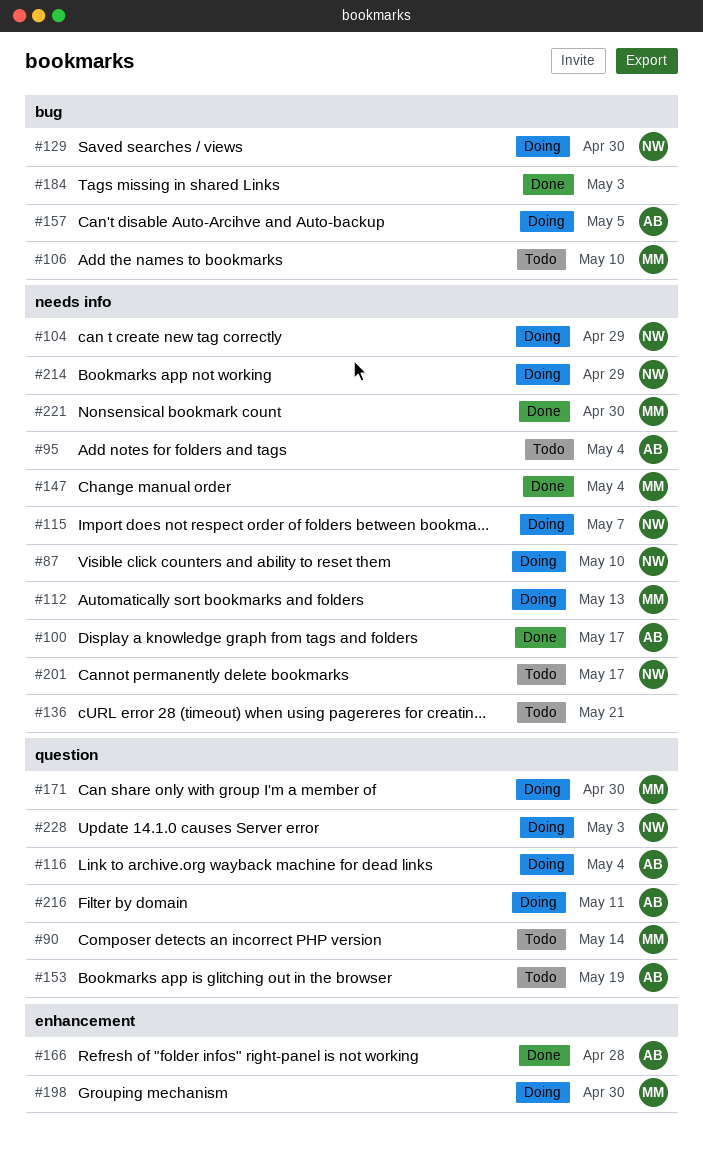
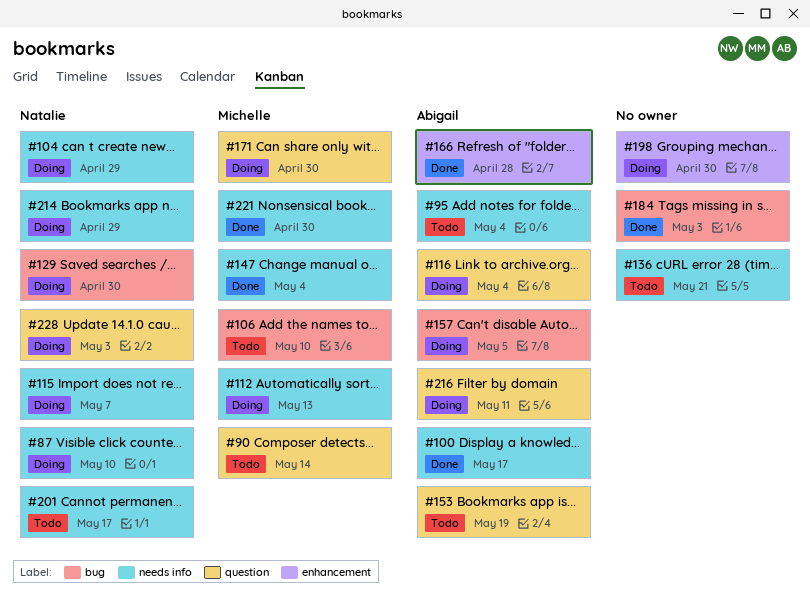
#198, owner: Michelle -> none

